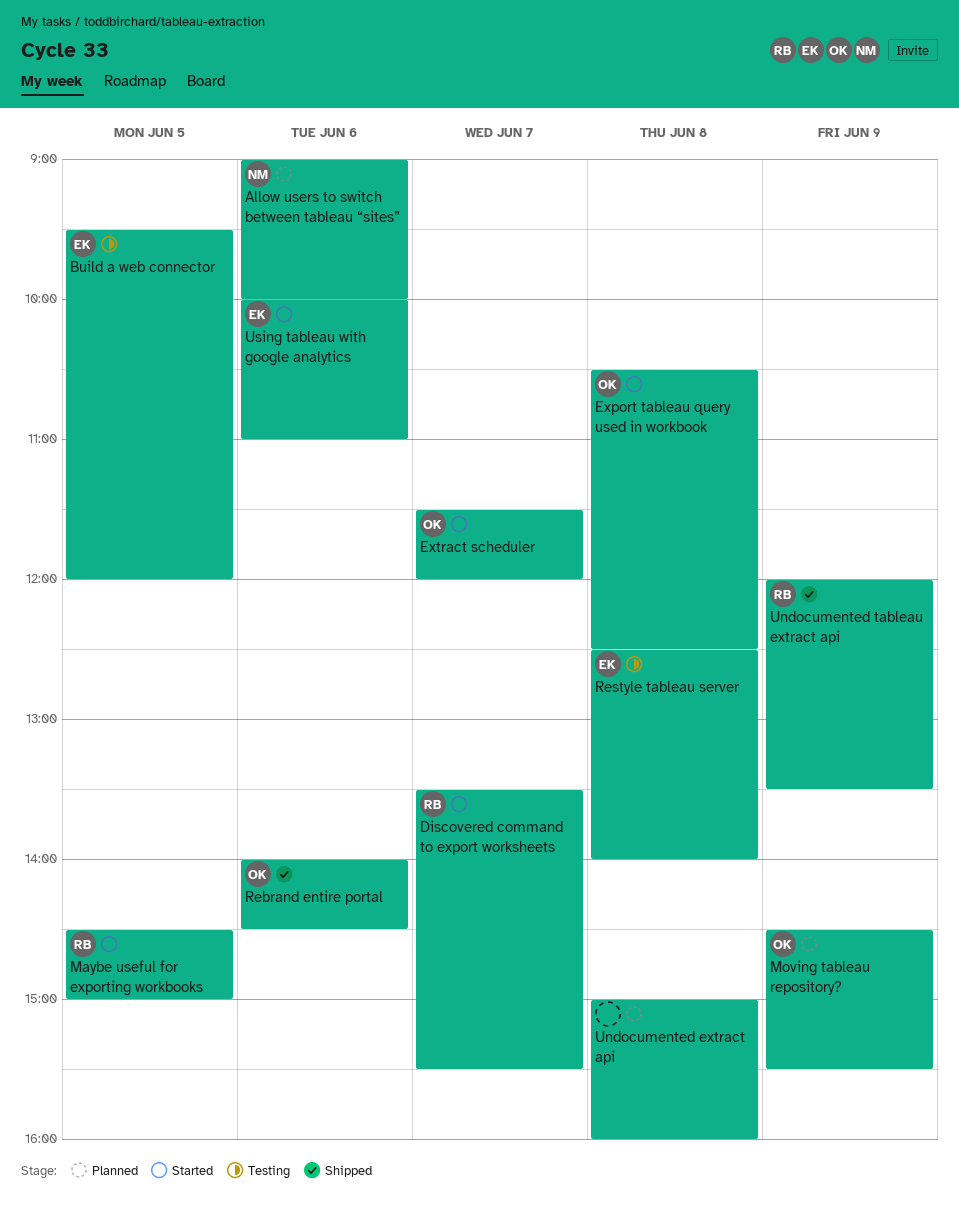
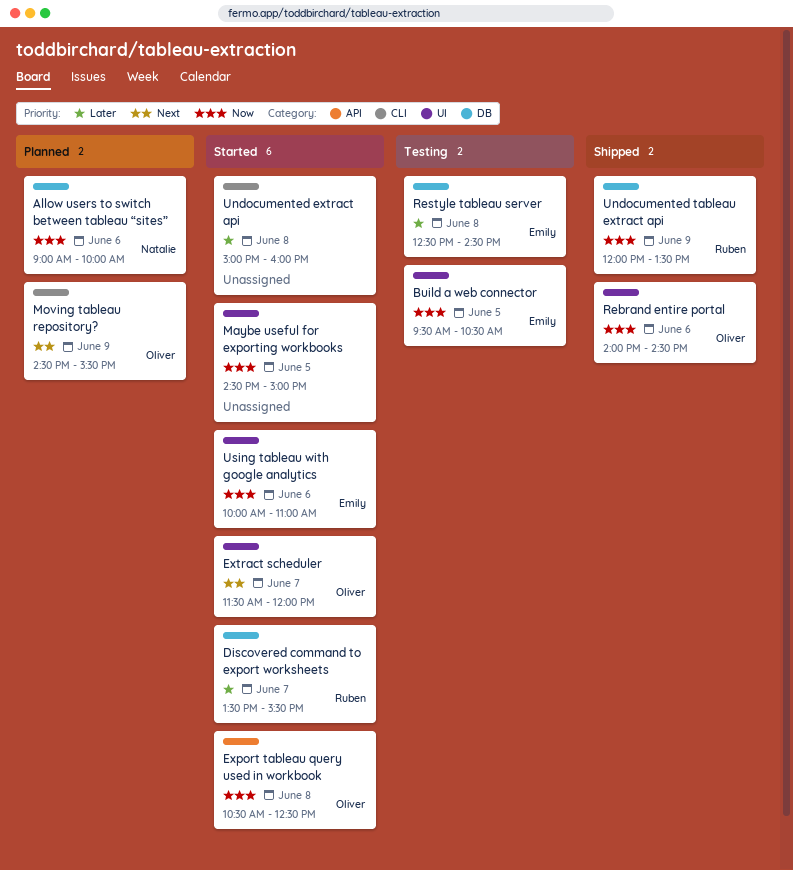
Build a web connector, ends: 12:00 -> 10:30
Maybe useful for exporting workbooks, owner: Ruben -> none
Restyle tableau server, ends: 14:00 -> 14:30
Undocumented extract api, status: Planned -> Started

